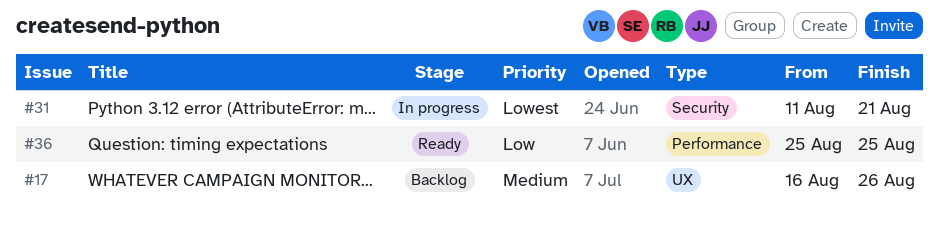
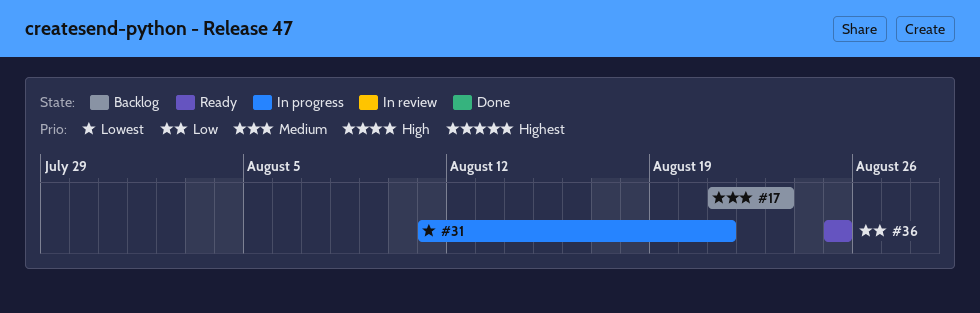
#17, start: Aug 16 -> Aug 21
#17, due: Aug 26 -> Aug 23

